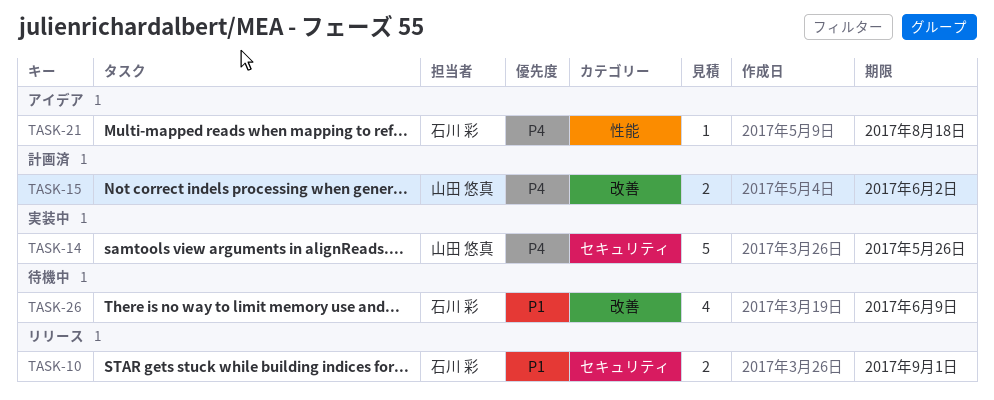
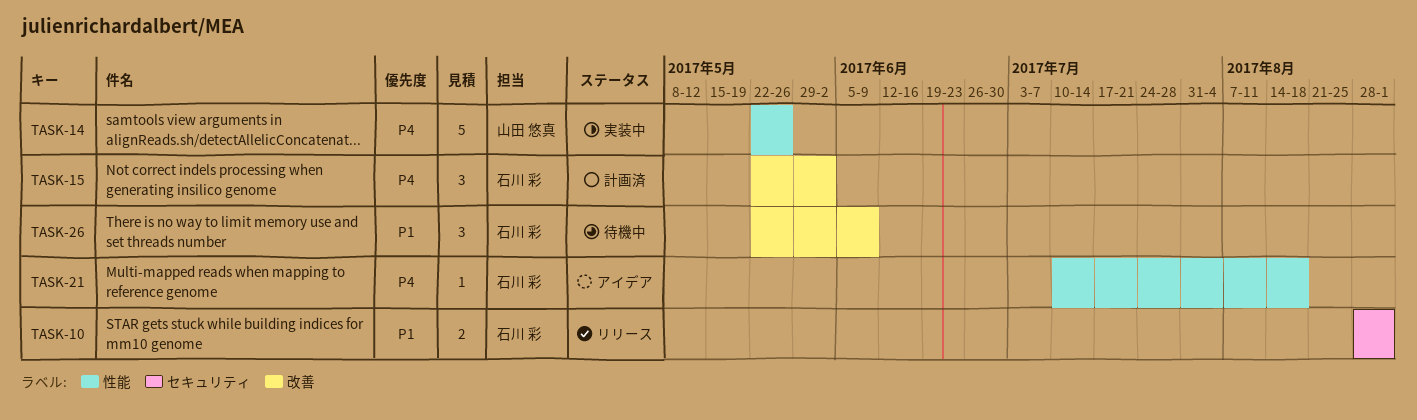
TASK-14, label: セキュリティ -> 性能
TASK-15, owner: 山田 悠真 -> 石川 彩
TASK-15, estimate: 2 -> 3
TASK-26, estimate: 4 -> 3

